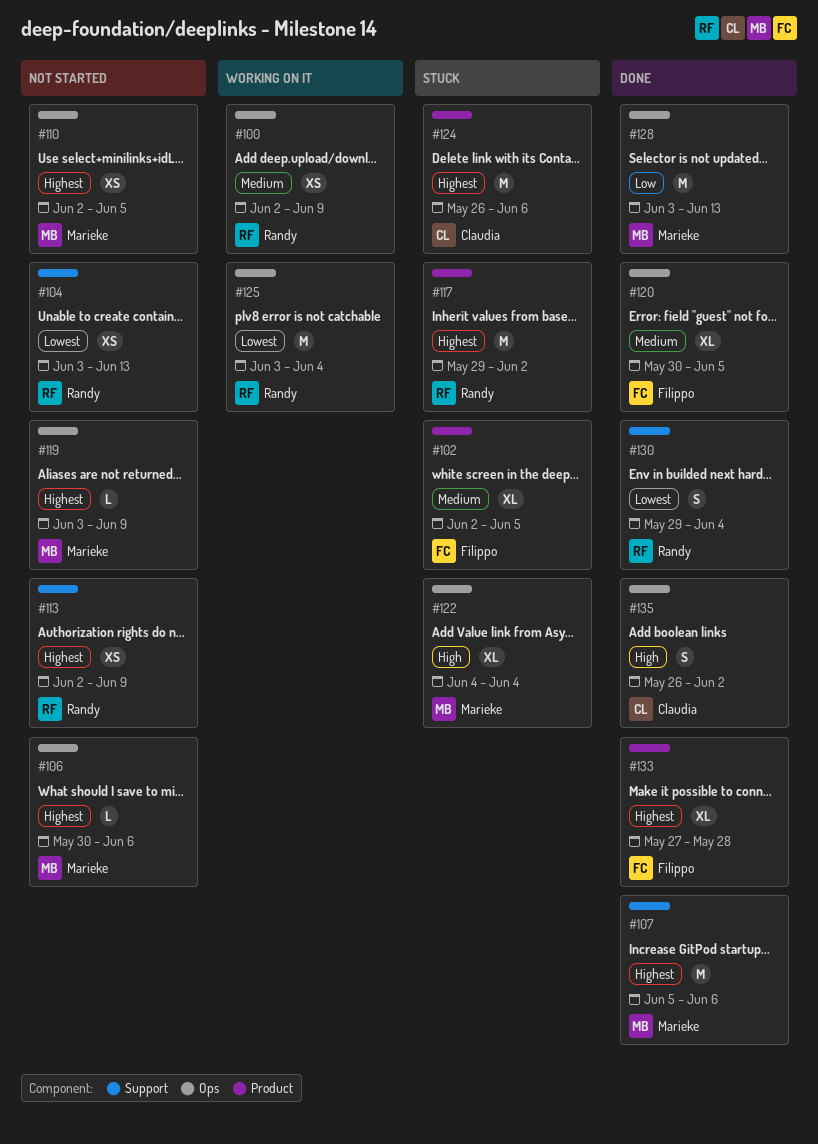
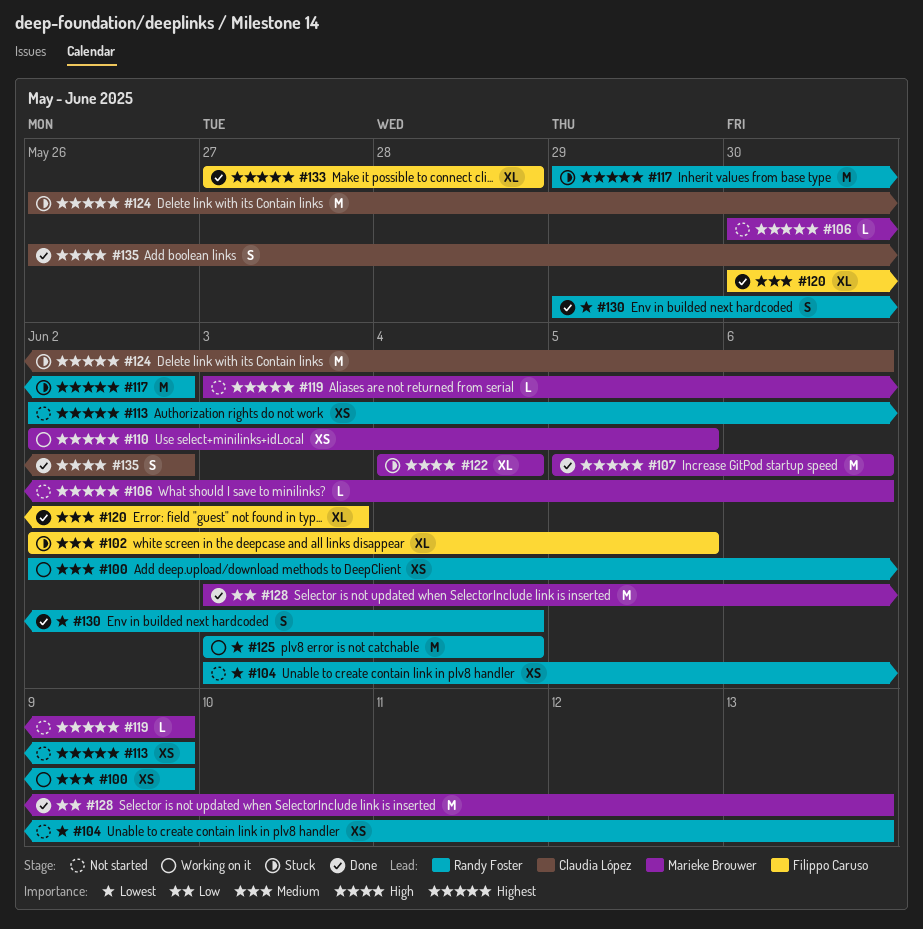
#110, status: Not started -> Working on it
#120, due: Jun 5 -> Jun 3

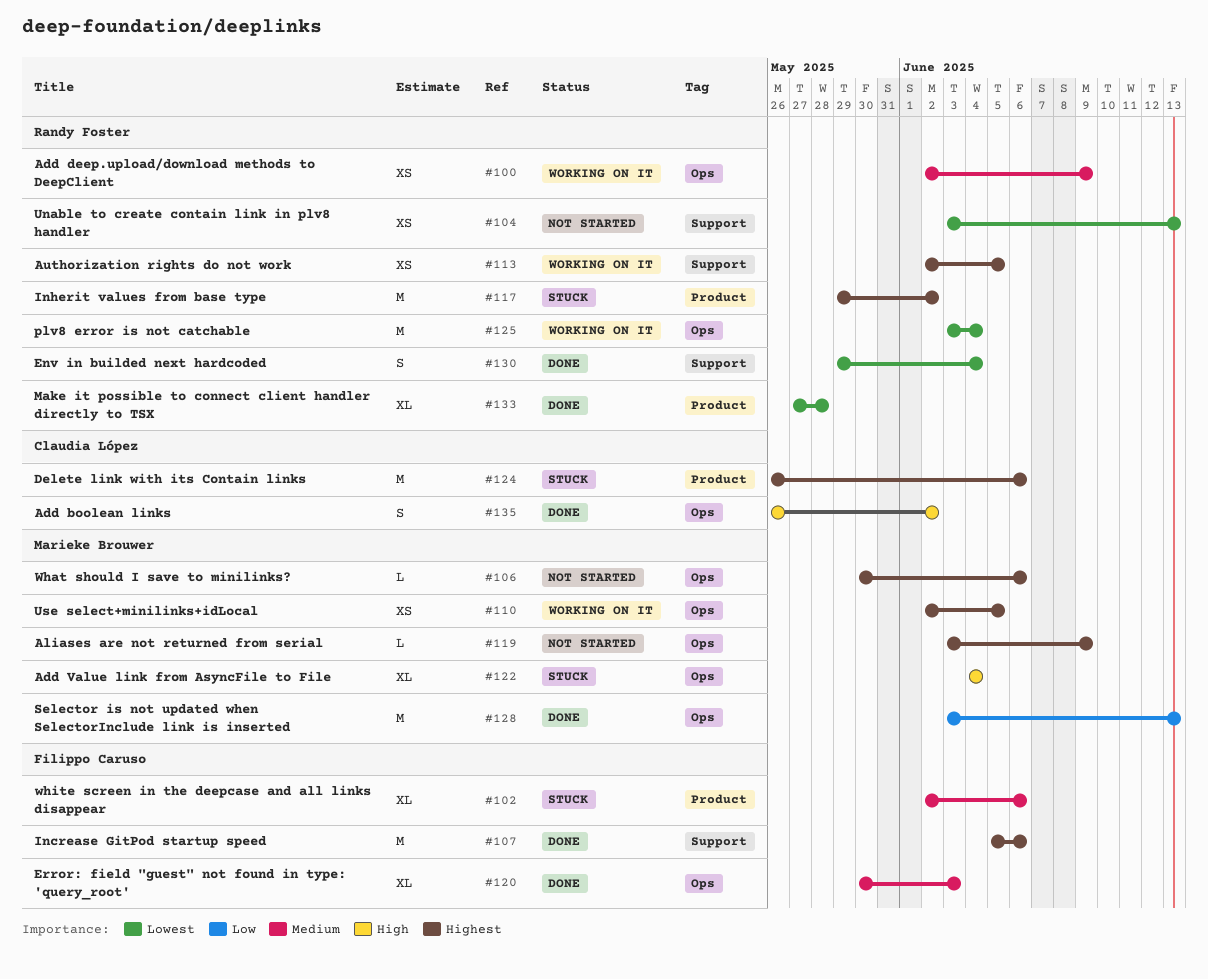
#102, due: Jun 5 -> Jun 6
#107, owner: Marieke Brouwer -> Filippo Caruso
#113, status: Not started -> Working on it
#113, due: Jun 9 -> Jun 5
#133, owner: Filippo Caruso -> Randy Foster
#133, priority: Highest -> Lowest

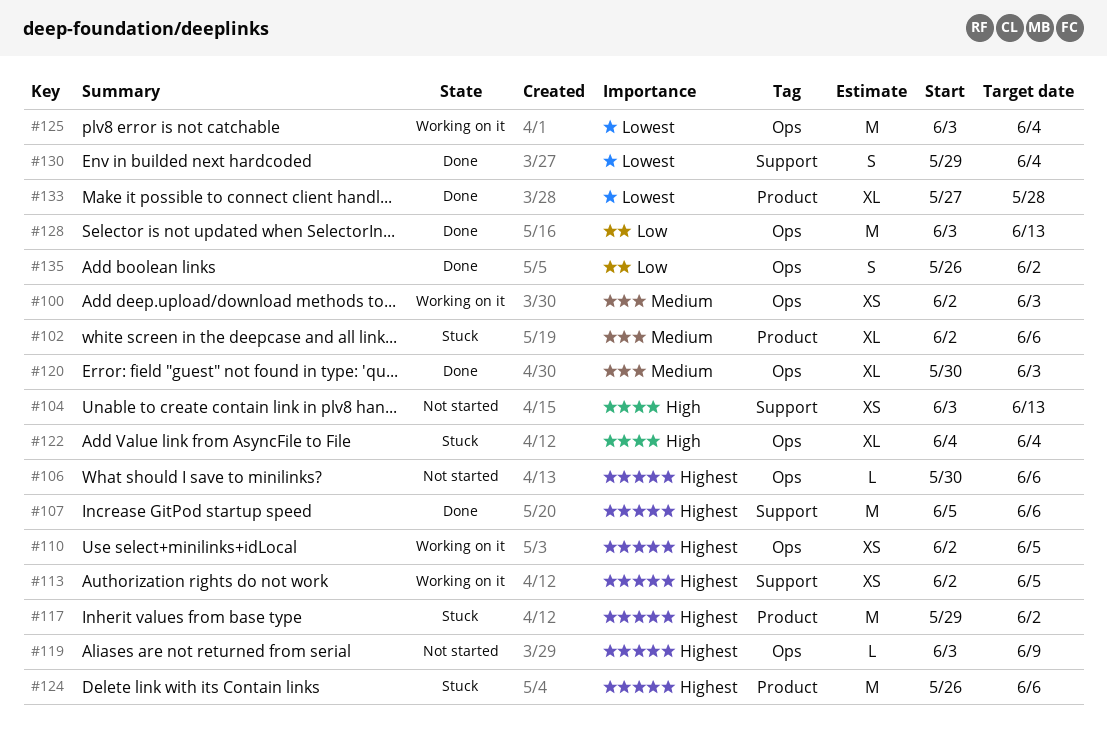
#100, due: Jun 9 -> Jun 3
#104, priority: Lowest -> High
#135, priority: High -> Low

